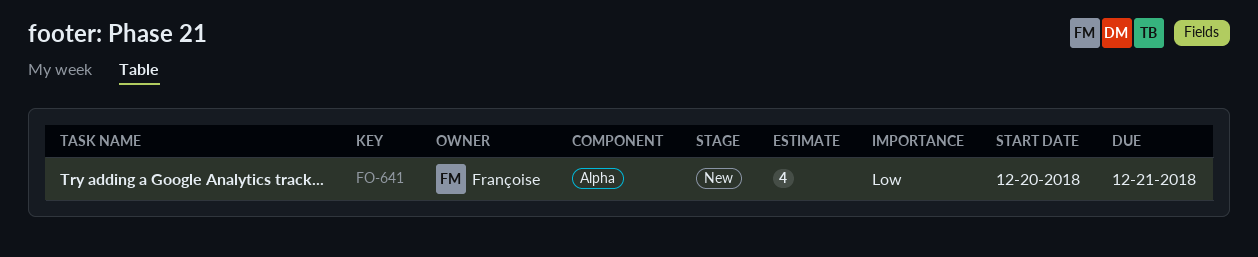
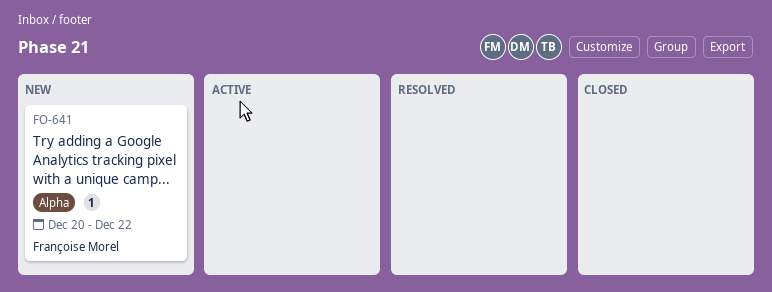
FO-641, estimate: 4 -> 1
FO-641, due: Dec 21 -> Dec 22

